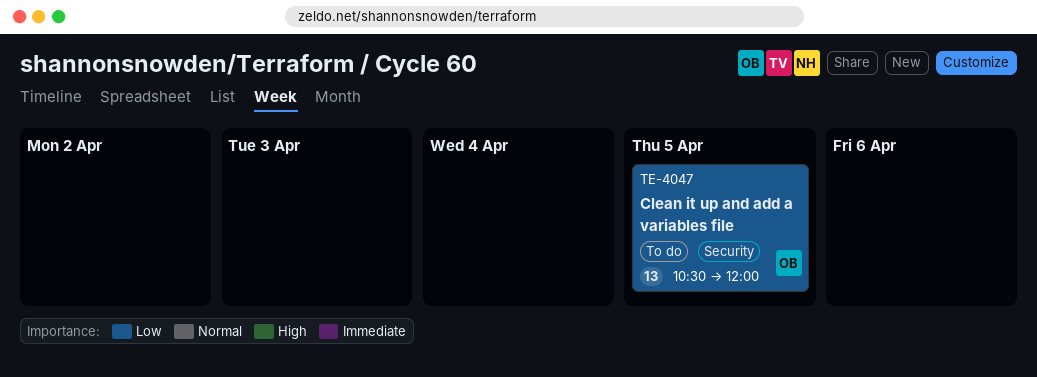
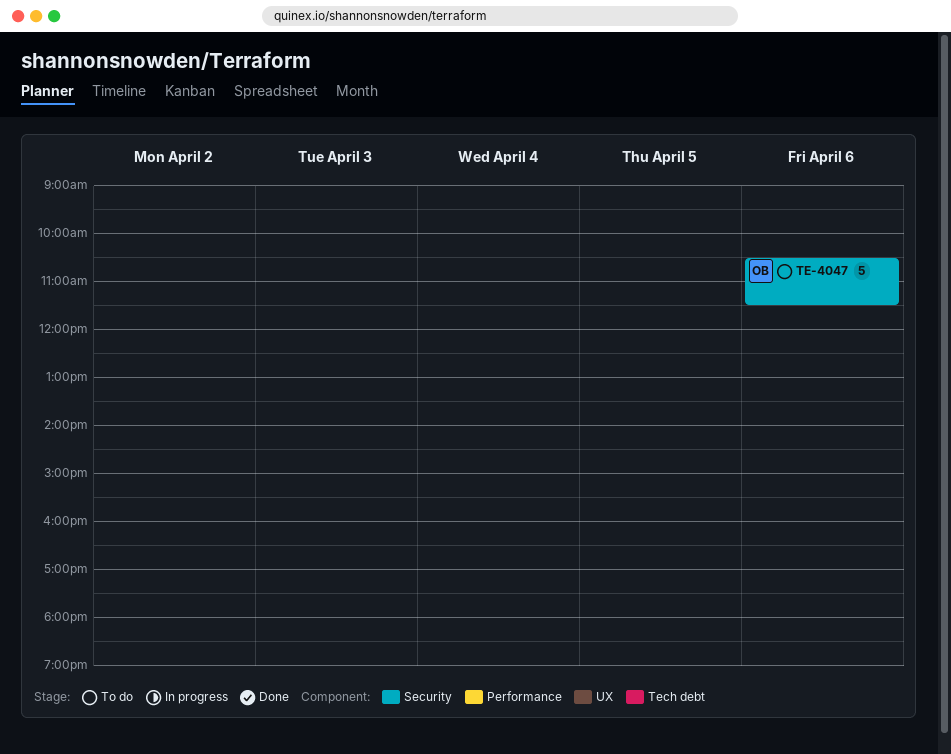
TE-4047, estimate: 13 -> 5
TE-4047, day: Apr 5 -> Apr 6
TE-4047, ends: 12:00 -> 11:30

